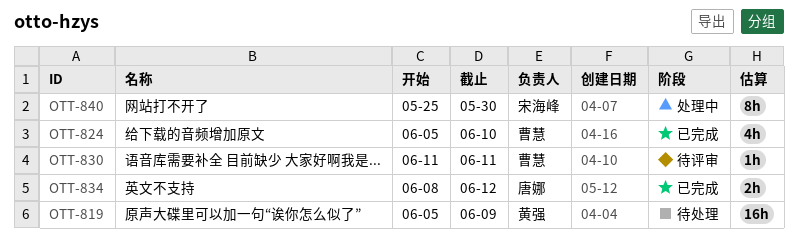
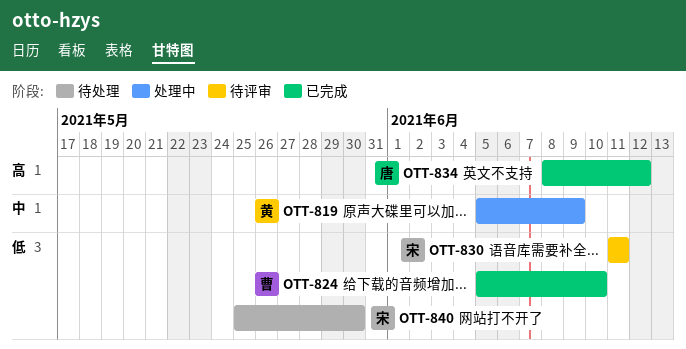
OTT-819, status: 待处理 -> 处理中
OTT-830, owner: 曹慧 -> 宋海峰
OTT-840, status: 处理中 -> 待处理

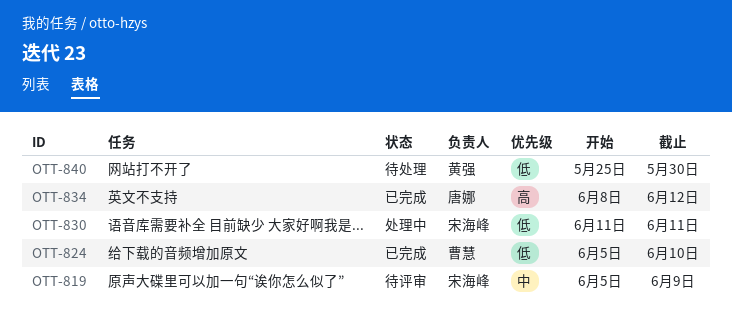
OTT-819, status: 处理中 -> 待评审
OTT-819, owner: 黄强 -> 宋海峰
OTT-830, status: 待评审 -> 处理中
OTT-840, owner: 宋海峰 -> 黄强

